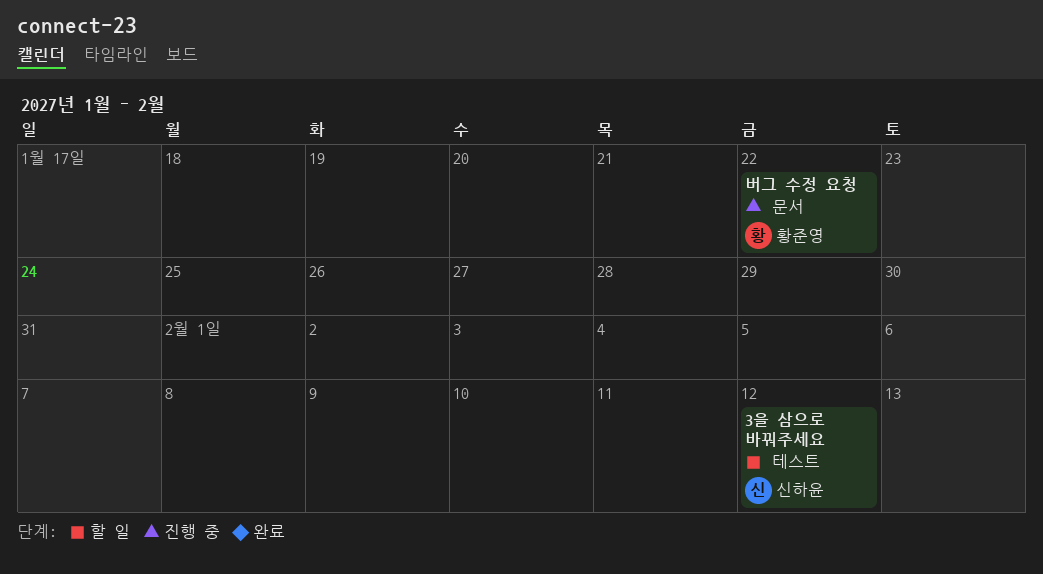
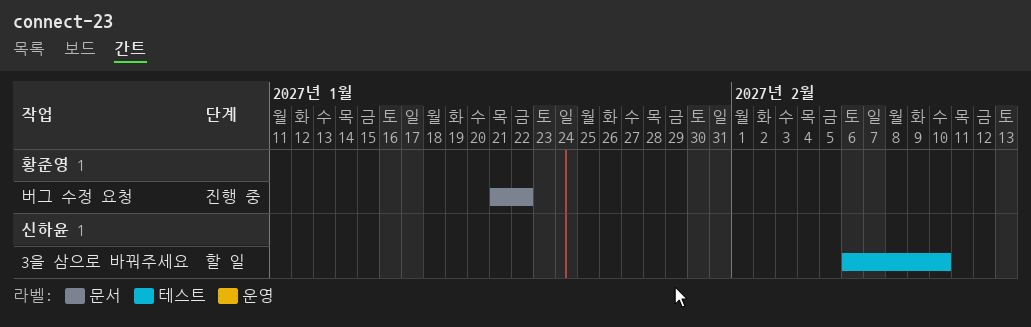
3을 삼으로 바꿔주세요, due: Feb 12 -> Feb 10

